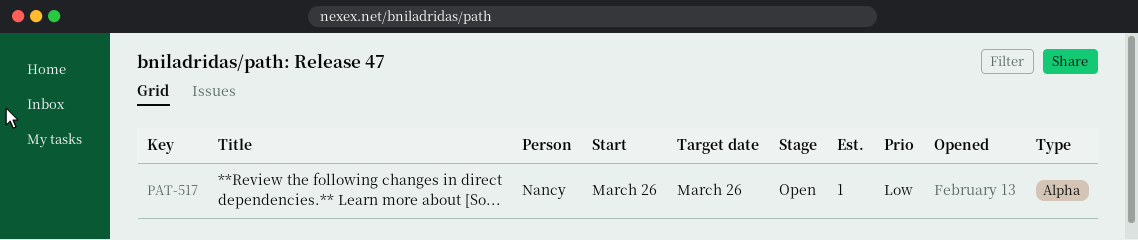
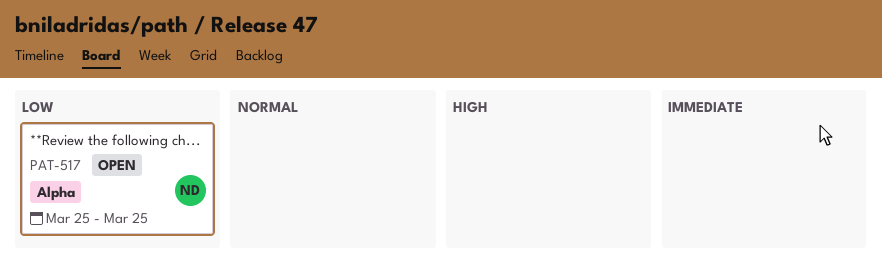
PAT-517, start: Mar 26 -> Mar 25
PAT-517, due: Mar 26 -> Mar 25

